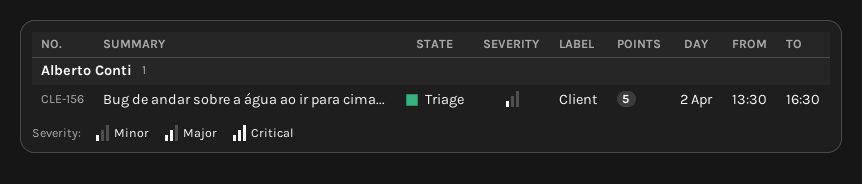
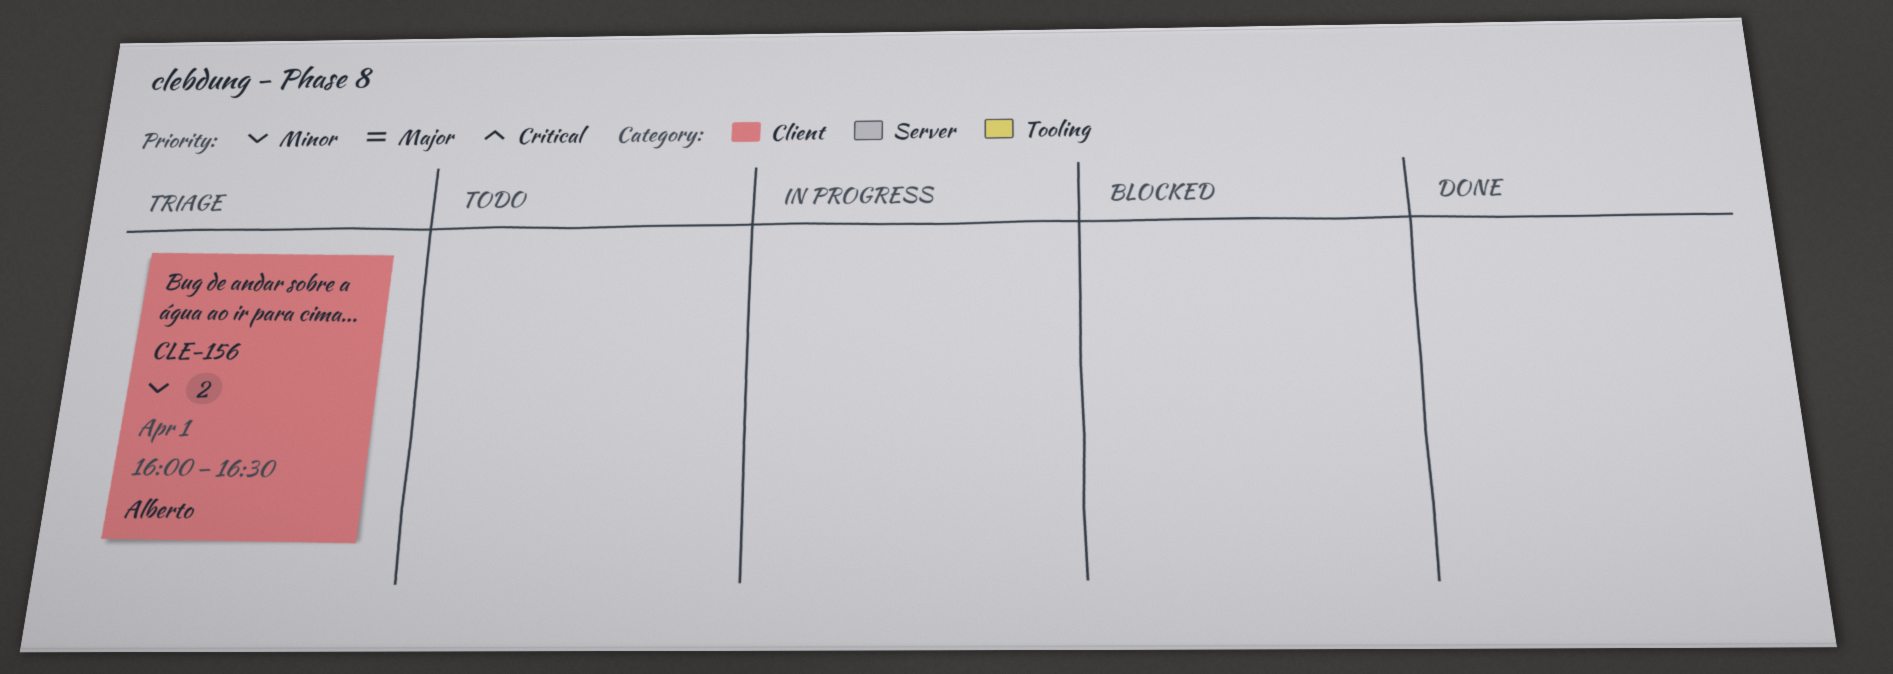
CLE-156, estimate: 5 -> 2
CLE-156, day: Apr 2 -> Apr 1
CLE-156, begins: 13:30 -> 16:00

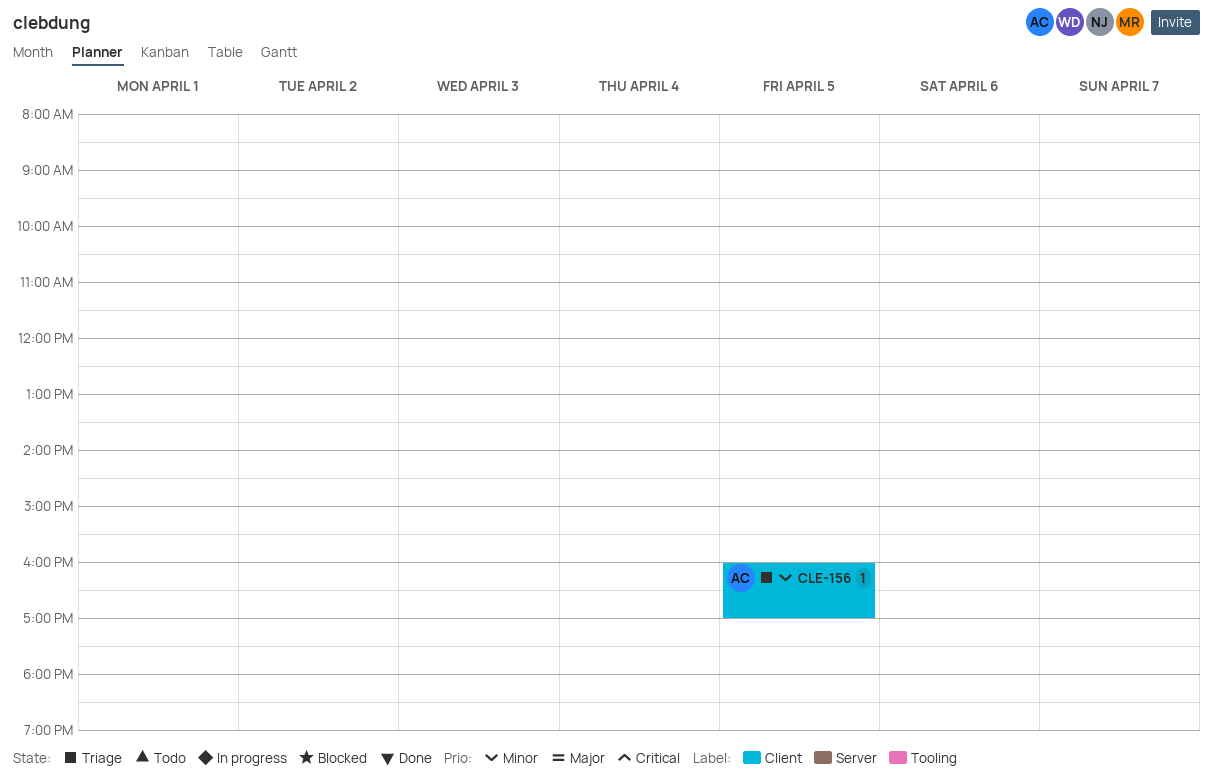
CLE-156, estimate: 2 -> 1
CLE-156, day: Apr 1 -> Apr 5
CLE-156, ends: 16:30 -> 17:00

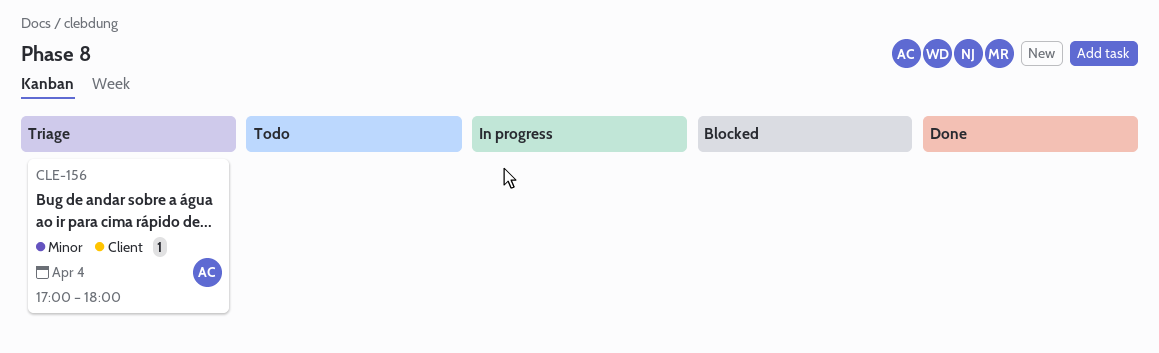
CLE-156, day: Apr 5 -> Apr 4
CLE-156, begins: 16:00 -> 17:00
CLE-156, ends: 17:00 -> 18:00

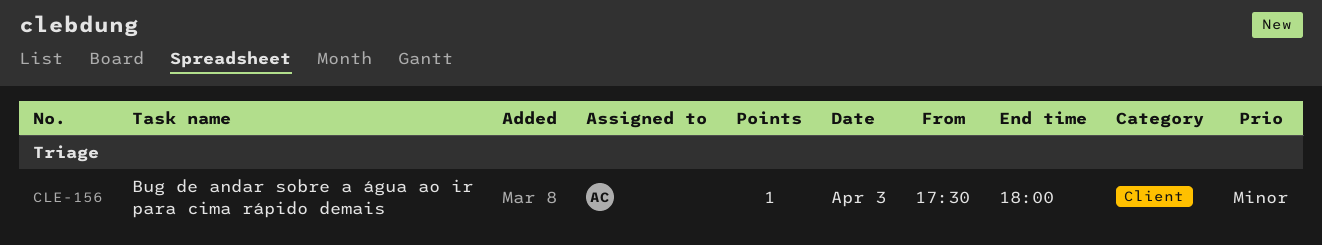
CLE-156, day: Apr 4 -> Apr 3
CLE-156, begins: 17:00 -> 17:30

